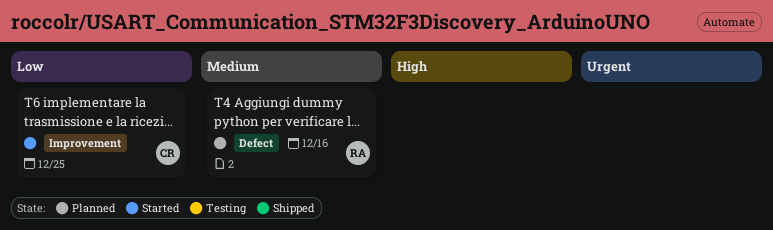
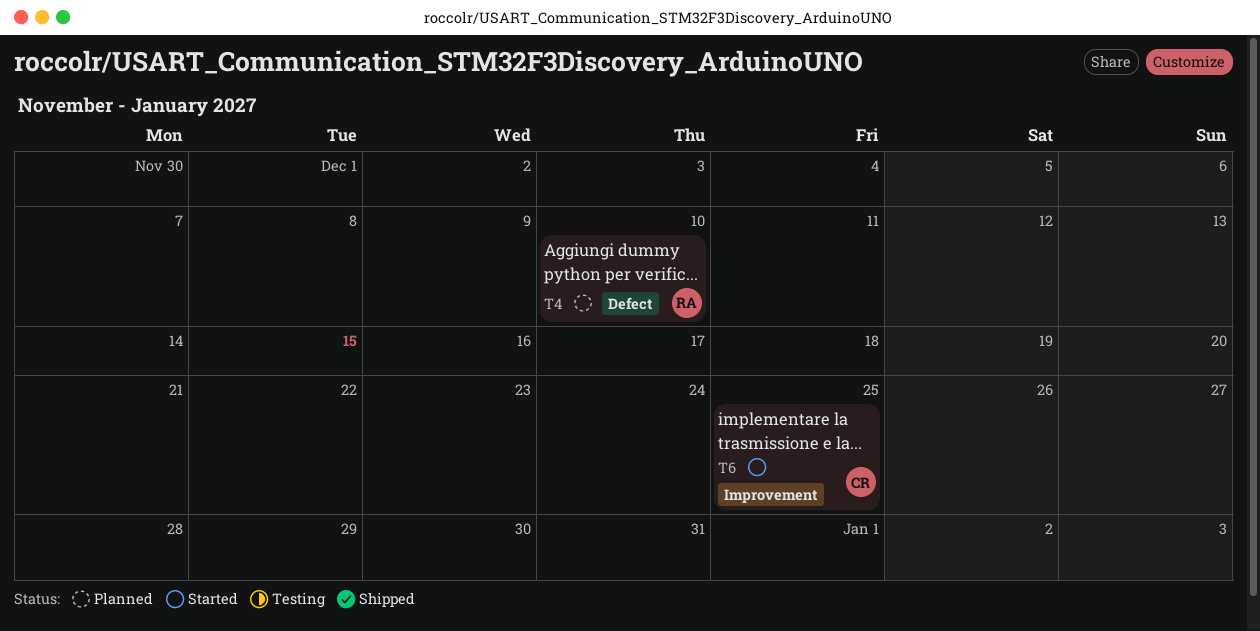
T4, due: Dec 16 -> Dec 10

